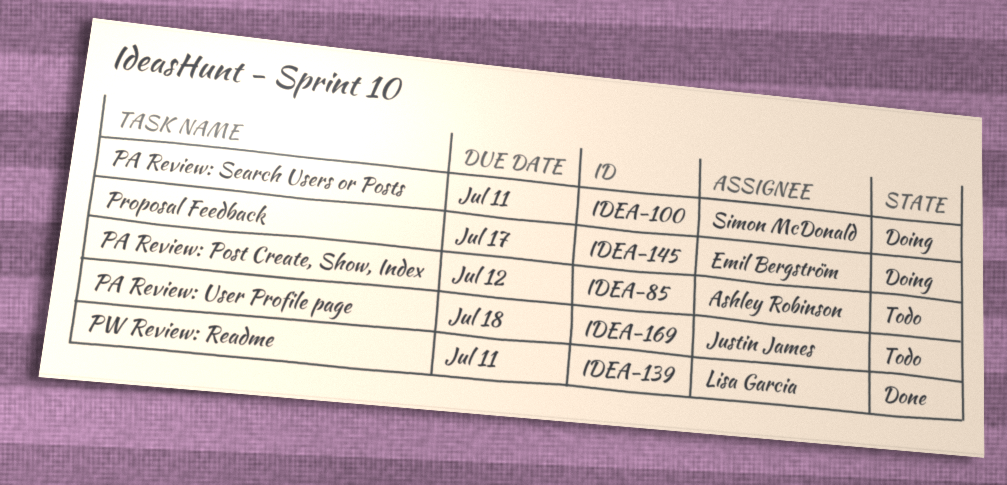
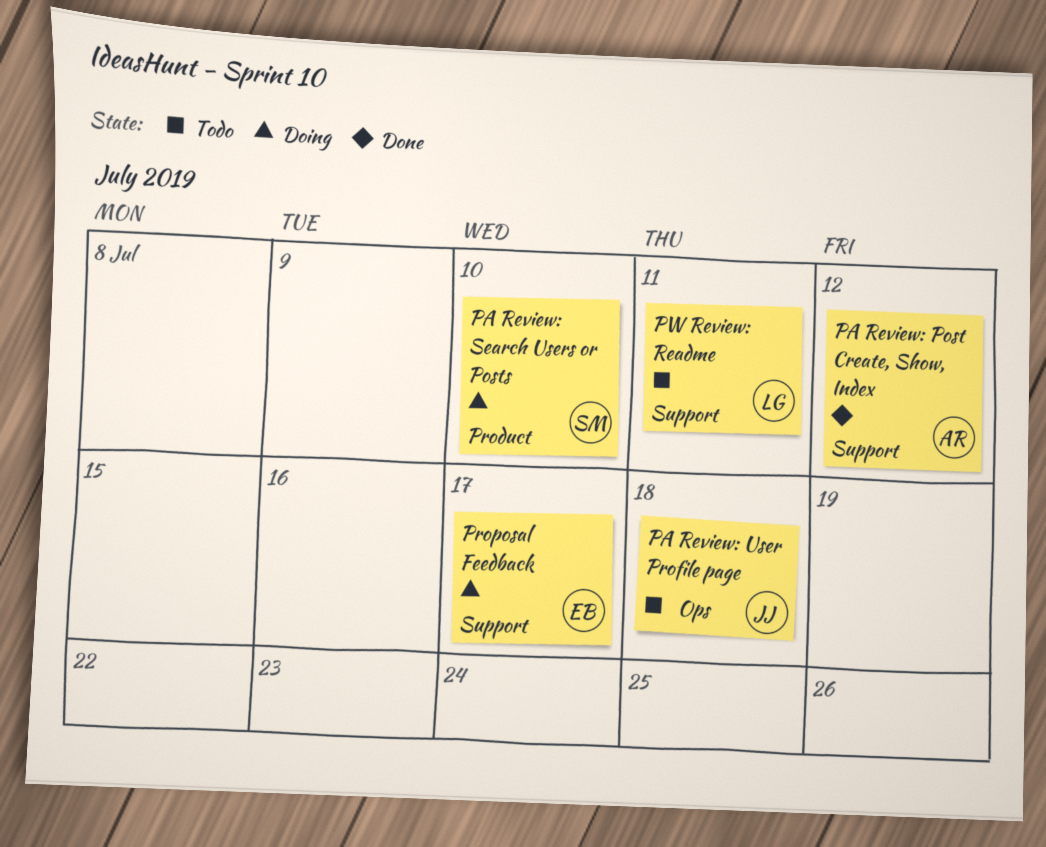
PA Review: Post Create, Show, Index, status: Todo -> Done
PA Review: Search Users or Posts, due: Jul 11 -> Jul 10
PW Review: Readme, status: Done -> Todo

